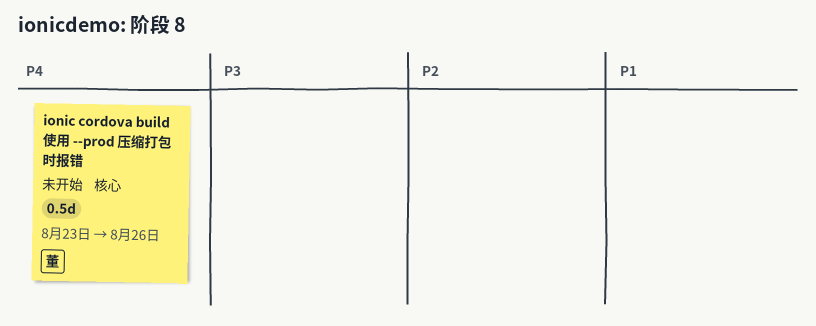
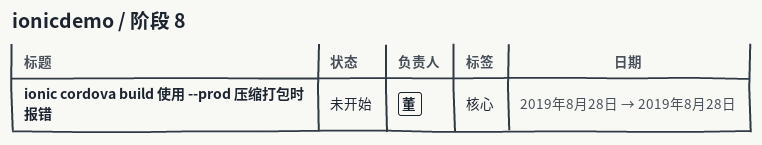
ionic cordova build 使用 --prod 压缩打包时报错, start: Aug 23 -> Aug 28
ionic cordova build 使用 --prod 压缩打包时报错, due: Aug 26 -> Aug 28

